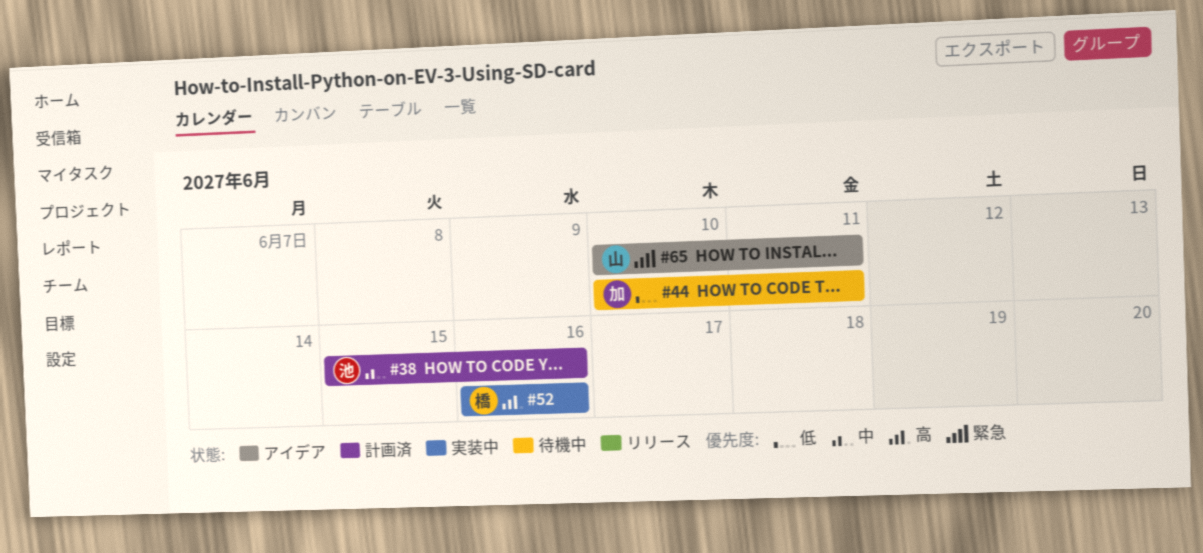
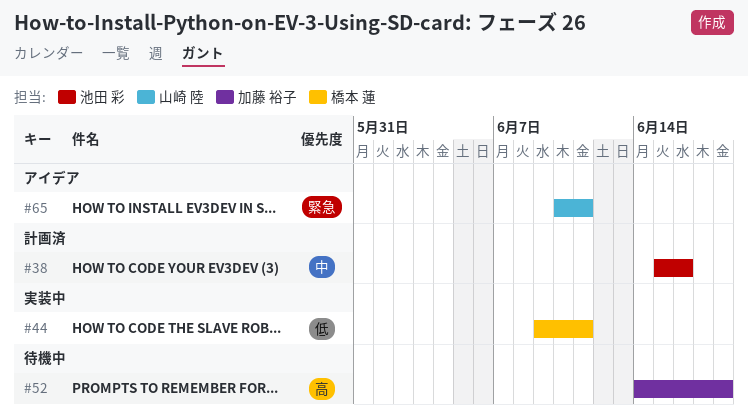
#44, status: 待機中 -> 実装中
#44, owner: 加藤 裕子 -> 橋本 蓮
#44, start: Jun 10 -> Jun 9
#52, status: 実装中 -> 待機中
#52, owner: 橋本 蓮 -> 加藤 裕子
#52, start: Jun 16 -> Jun 14
#52, due: Jun 16 -> Jun 18

